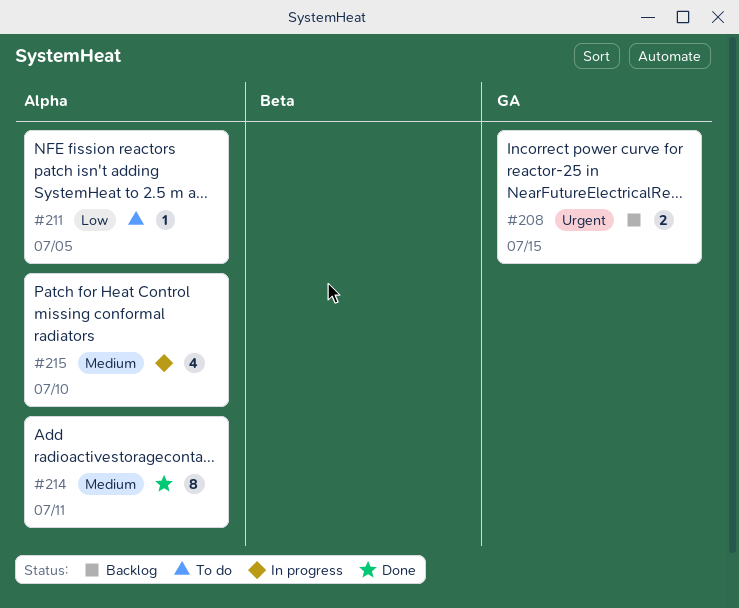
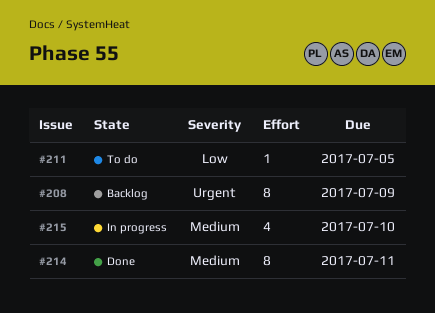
#208, estimate: 2 -> 8
#208, due: Jul 15 -> Jul 9

